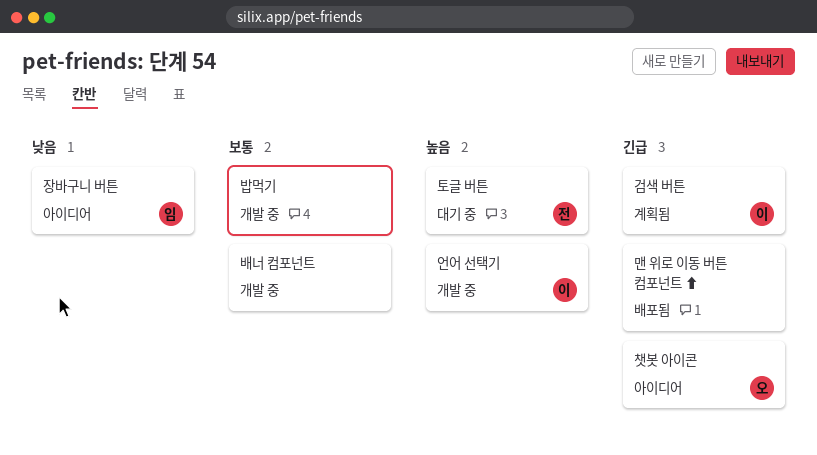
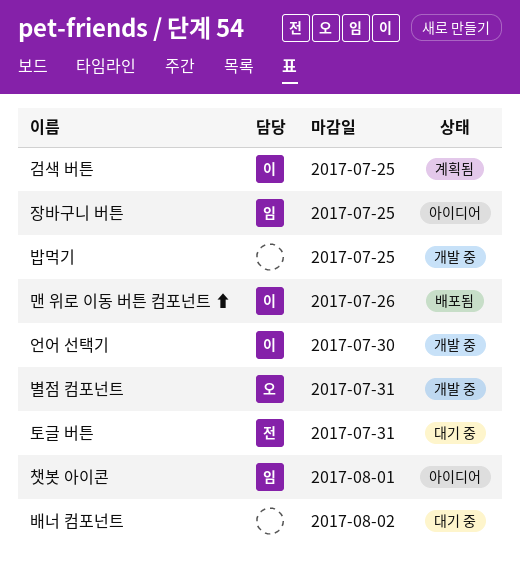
맨 위로 이동 버튼 컴포넌트 ⬆, owner: none -> 이
배너 컴포넌트, status: 개발 중 -> 대기 중
별점 컴포넌트: none -> present
챗봇 아이콘, owner: 오 -> 임

